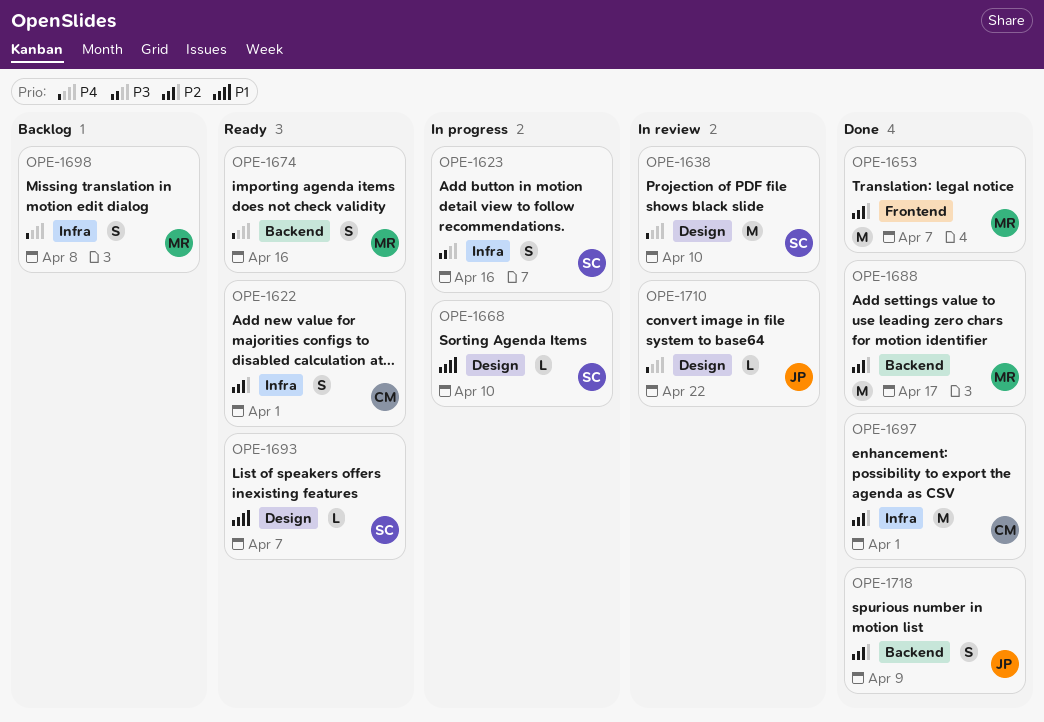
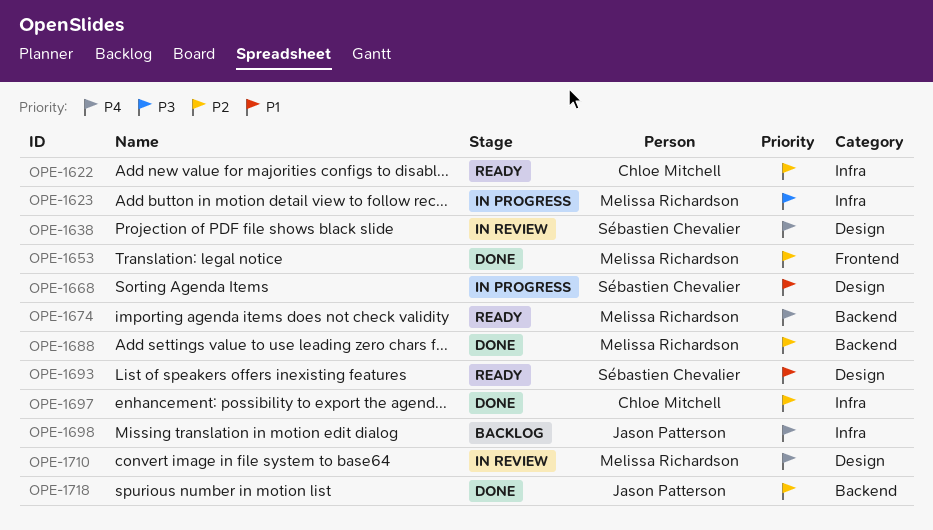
OPE-1623, owner: Sébastien Chevalier -> Melissa Richardson
OPE-1698, owner: Melissa Richardson -> Jason Patterson
OPE-1710, owner: Jason Patterson -> Melissa Richardson

